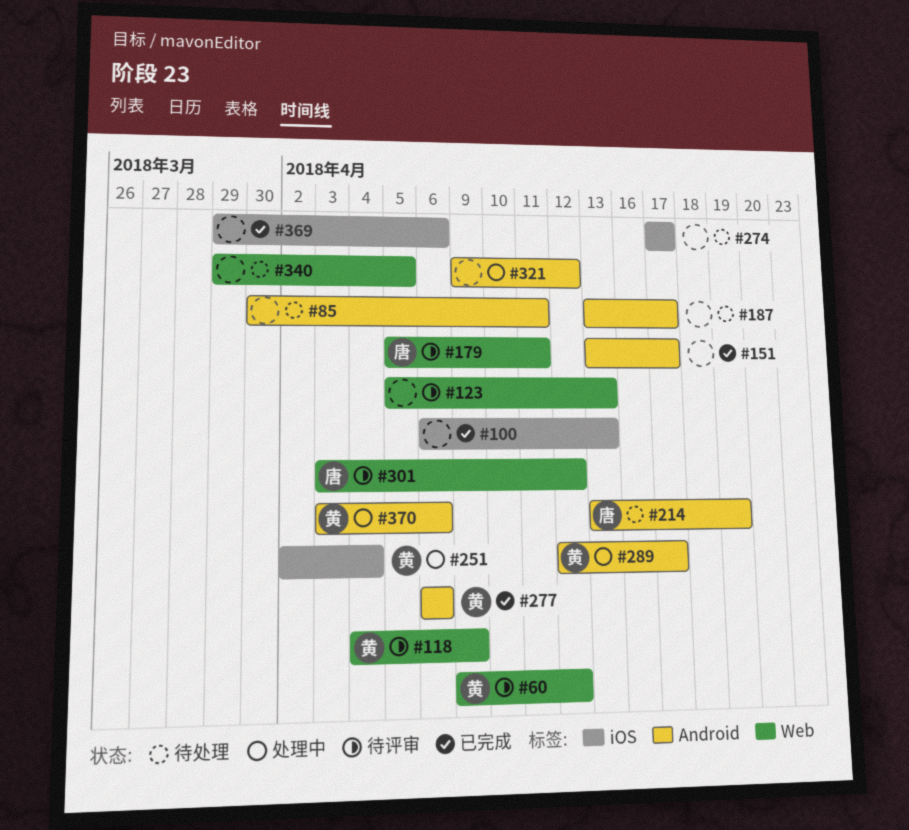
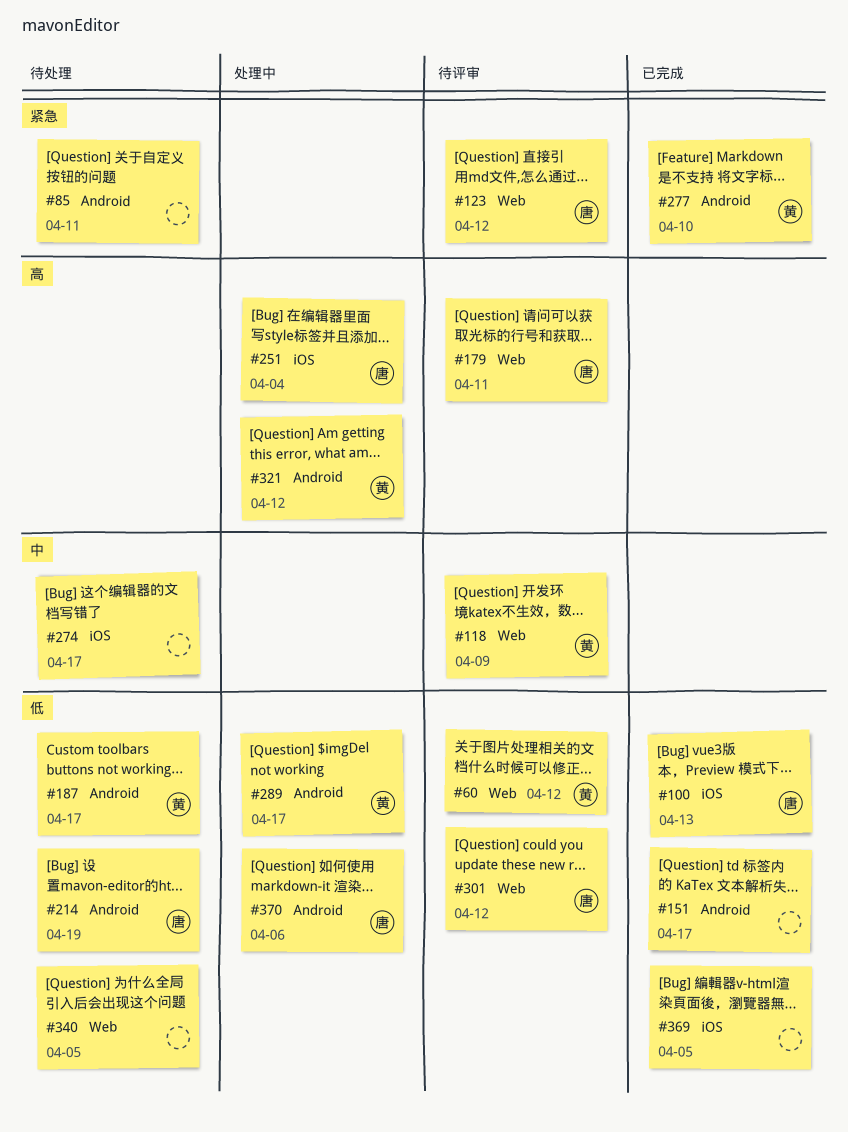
#100, owner: none -> 唐
#123, owner: none -> 唐
#123, due: Apr 13 -> Apr 12
#187, owner: none -> 黄
#251, owner: 黄 -> 唐
#277, due: Apr 6 -> Apr 10
#321, owner: none -> 黄
#369, due: Apr 6 -> Apr 5
#370, owner: 黄 -> 唐

